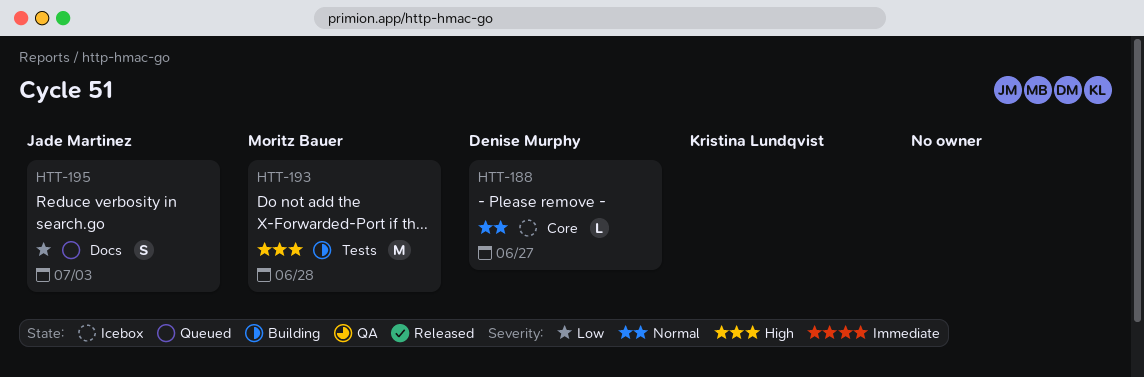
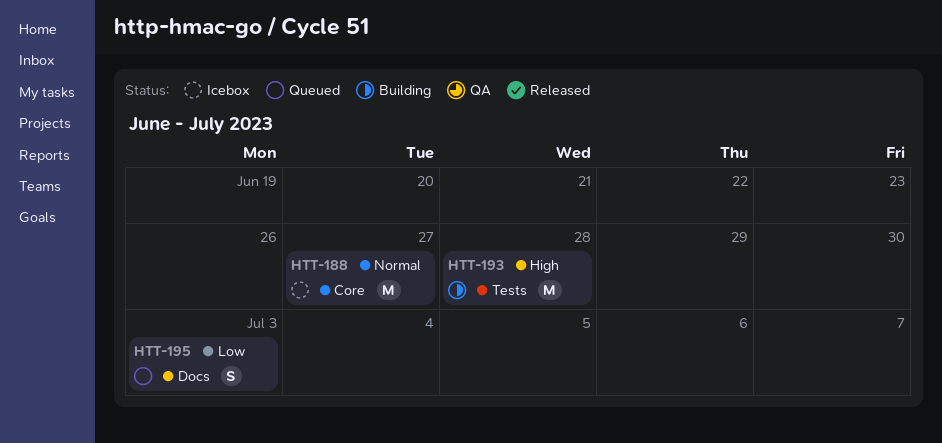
HTT-188, estimate: L -> M

